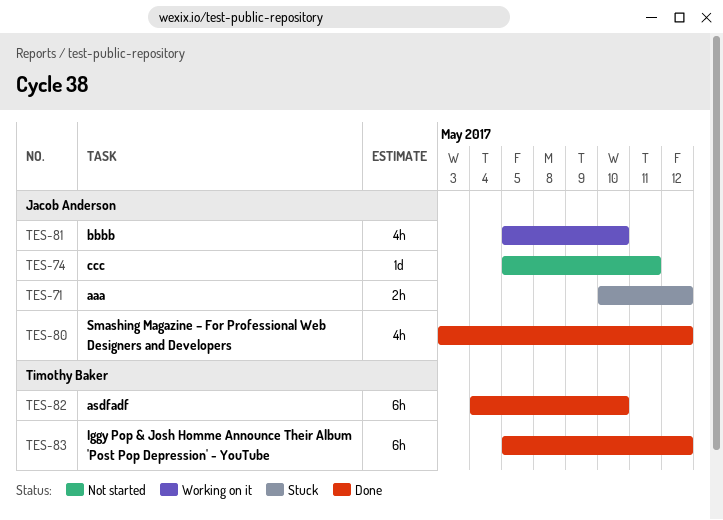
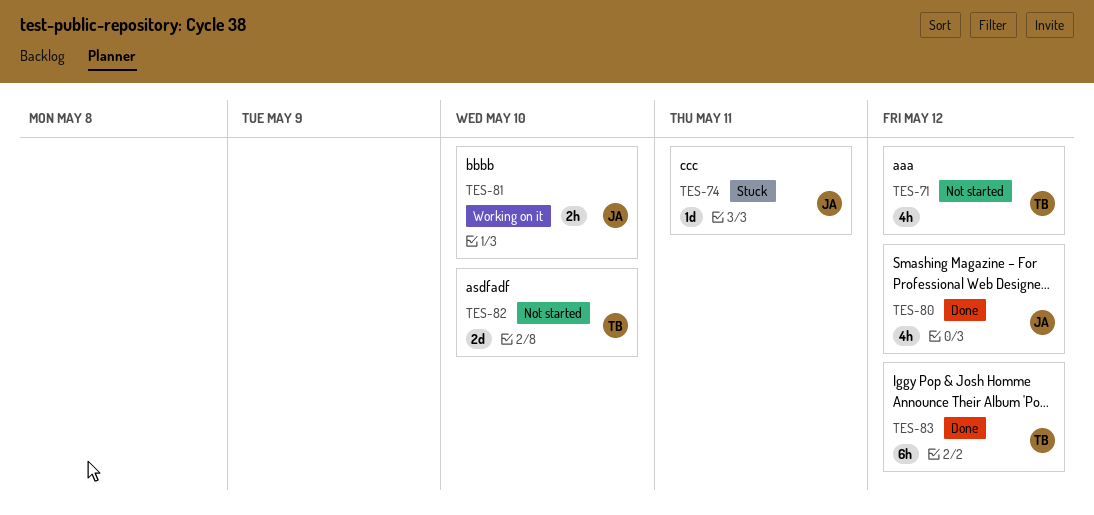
TES-71, status: Stuck -> Not started
TES-71, owner: Jacob Anderson -> Timothy Baker
TES-71, estimate: 2h -> 4h
TES-74, status: Not started -> Stuck
TES-81, estimate: 4h -> 2h
TES-82, status: Done -> Not started
TES-82, estimate: 6h -> 2d

